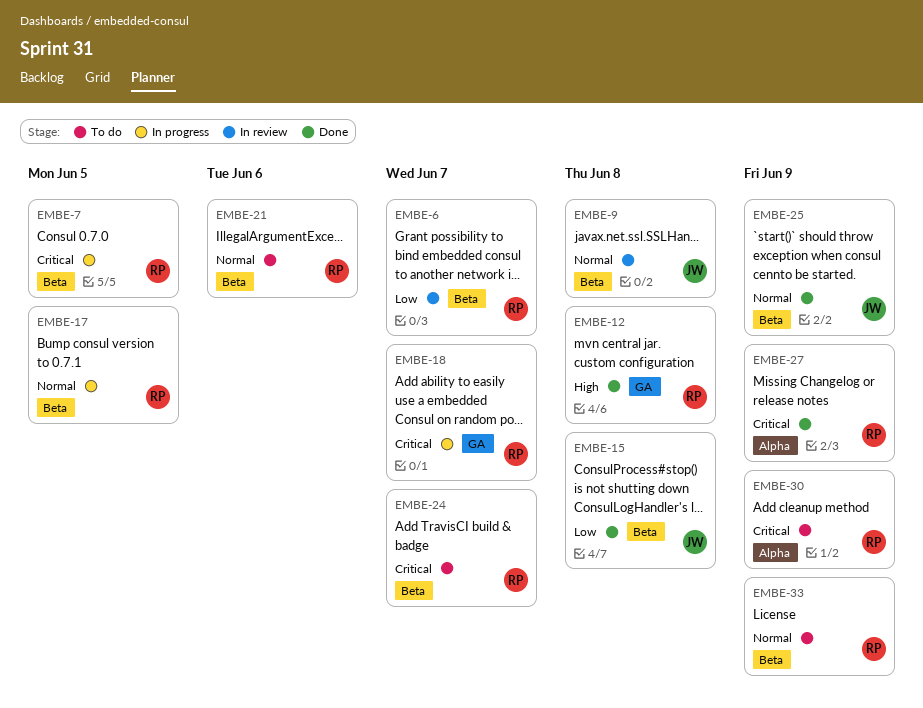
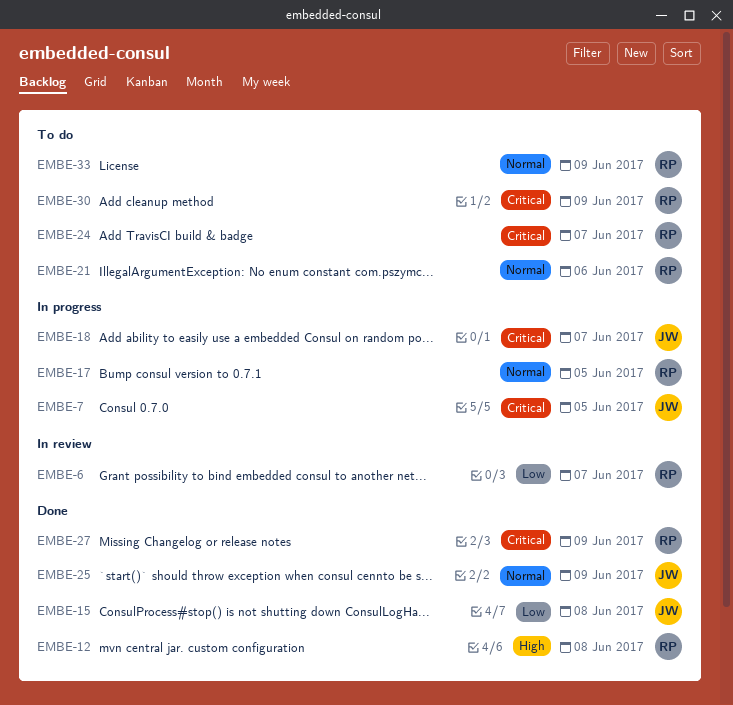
EMBE-7, owner: RP -> JW
EMBE-9: present -> none
EMBE-18, owner: RP -> JW

